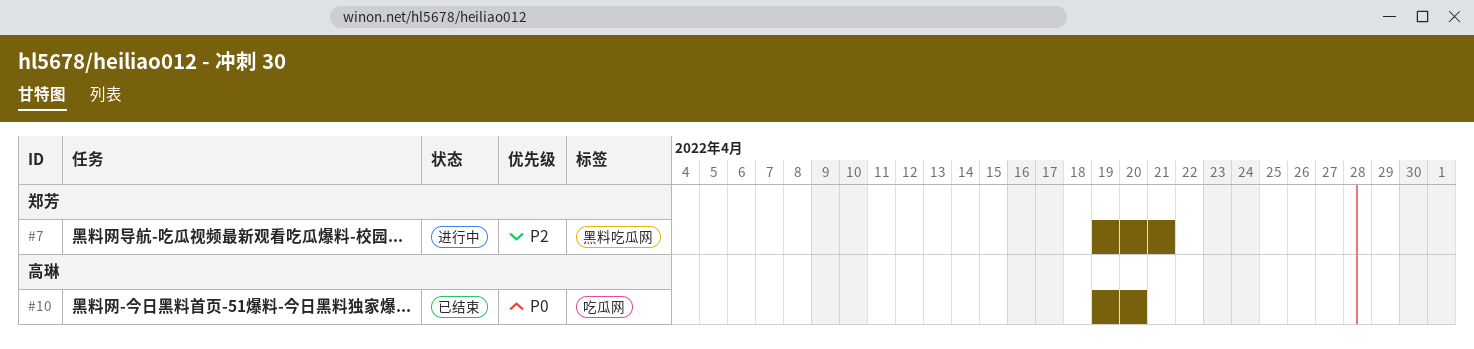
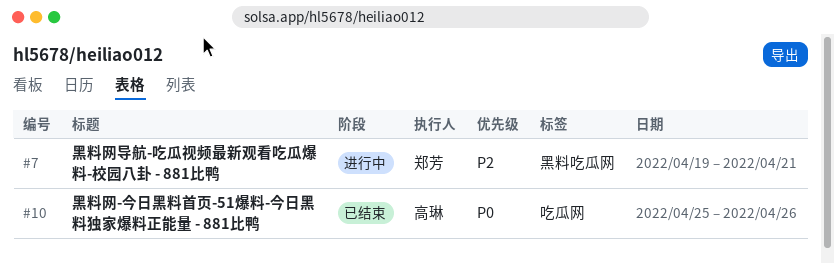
#10, start: Apr 19 -> Apr 25
#10, due: Apr 20 -> Apr 26

